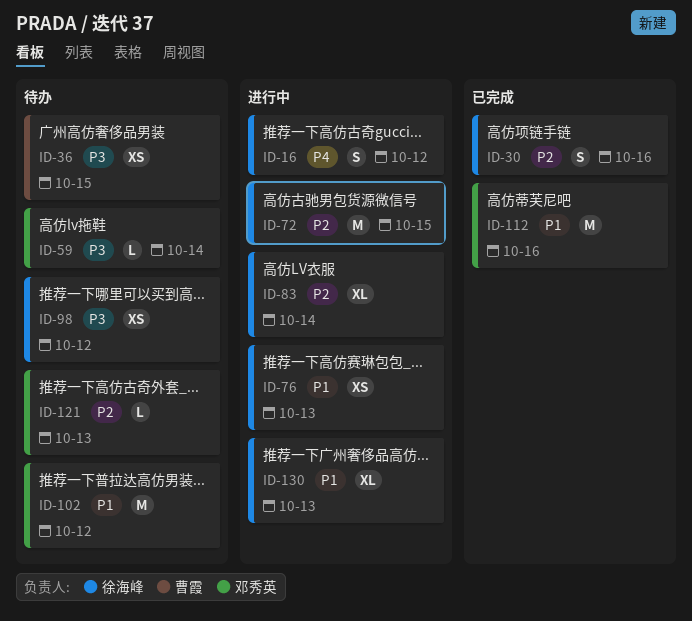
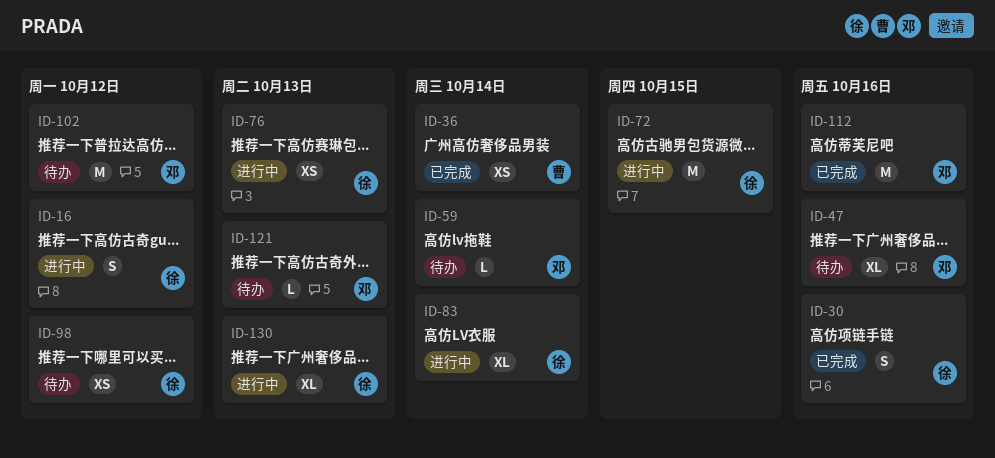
ID-36, status: 待办 -> 已完成
ID-36, due: Oct 15 -> Oct 14
ID-47: none -> present

